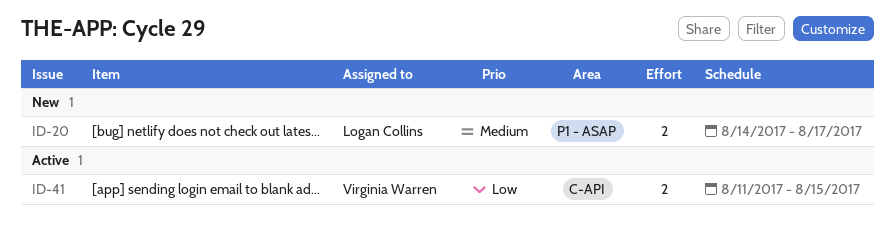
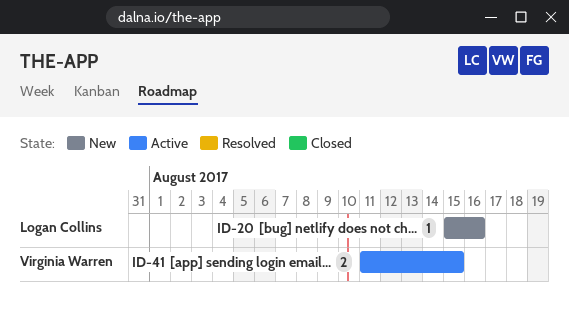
ID-20, estimate: 2 -> 1
ID-20, start: Aug 14 -> Aug 15
ID-20, due: Aug 17 -> Aug 16

